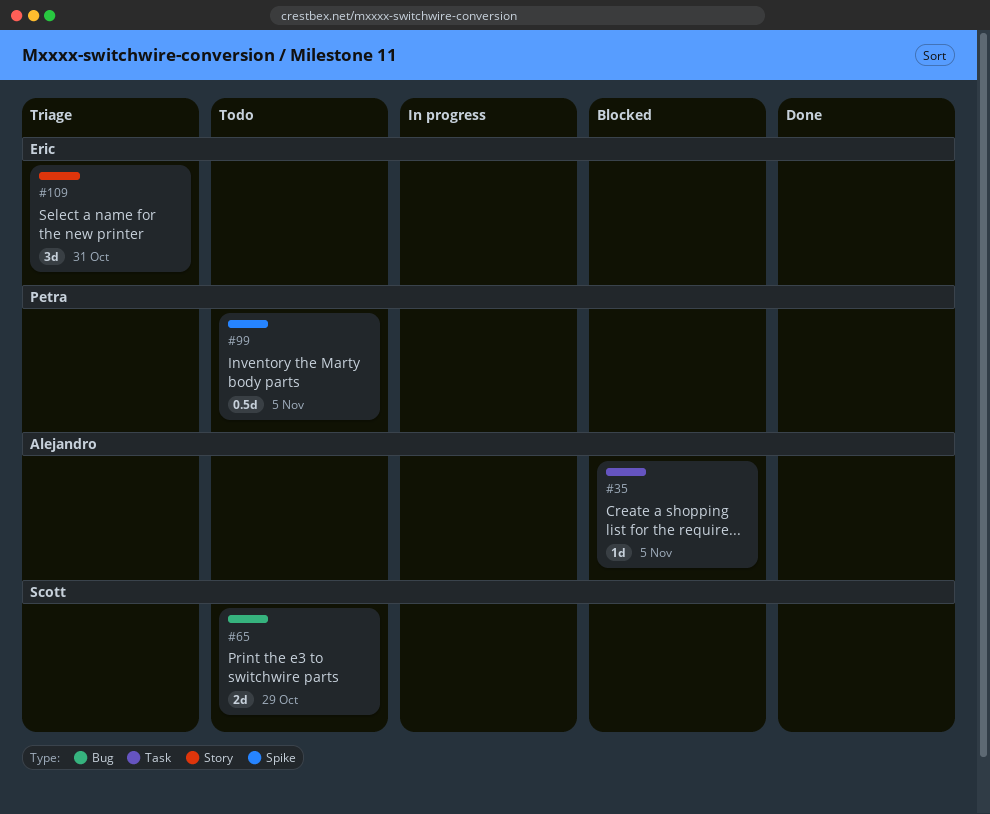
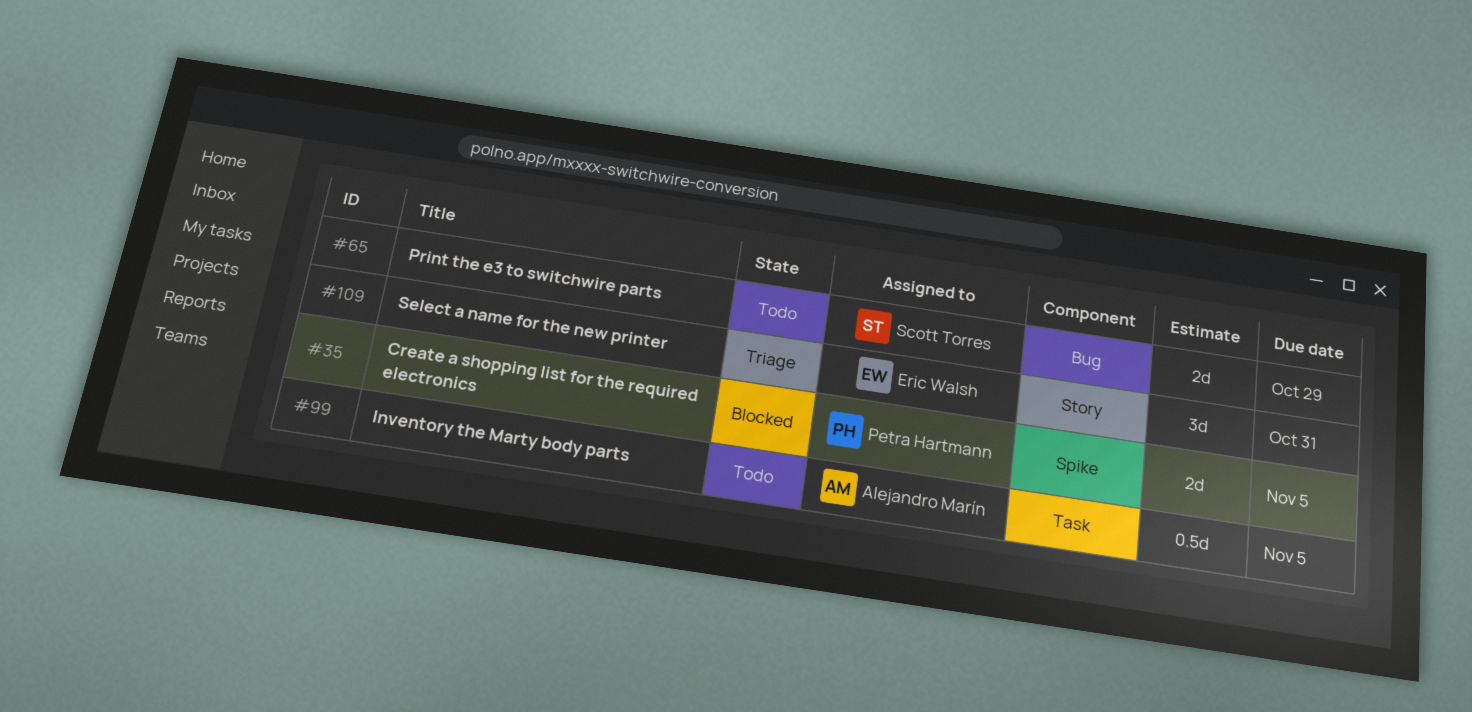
#35, owner: Alejandro Marín -> Petra Hartmann
#35, label: Task -> Spike
#35, estimate: 1d -> 2d
#99, owner: Petra Hartmann -> Alejandro Marín
#99, label: Spike -> Task

